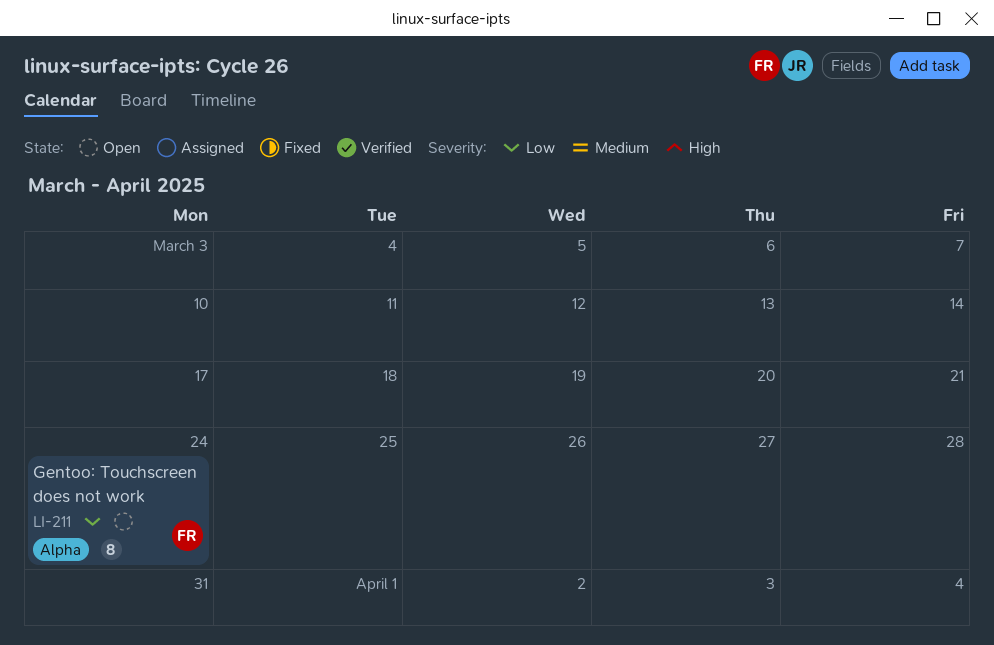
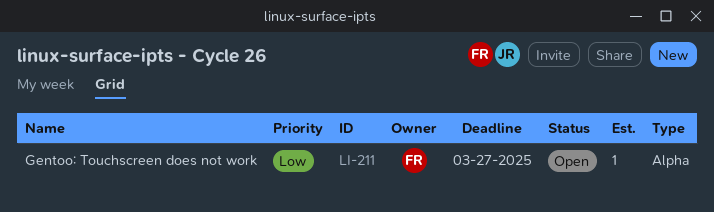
LI-211, estimate: 8 -> 1
LI-211, due: Mar 24 -> Mar 27

